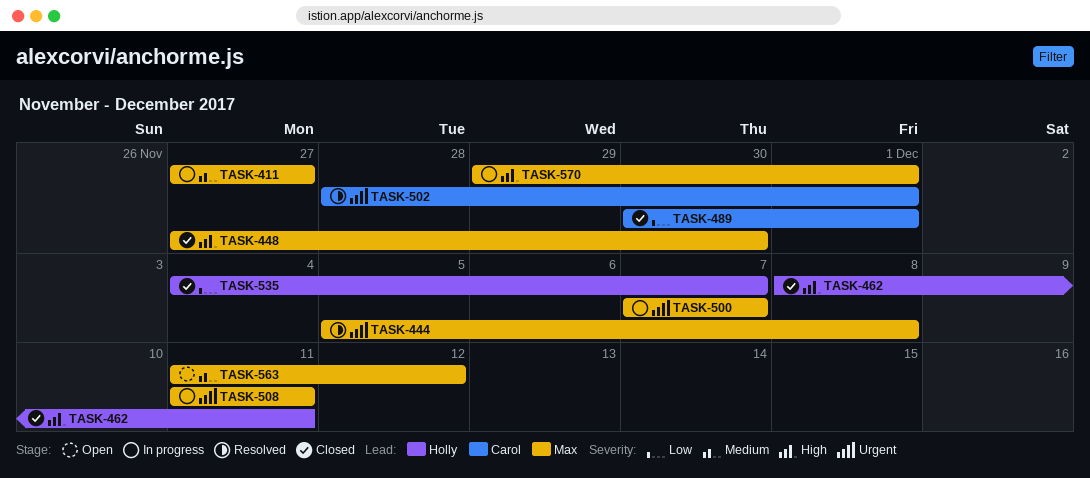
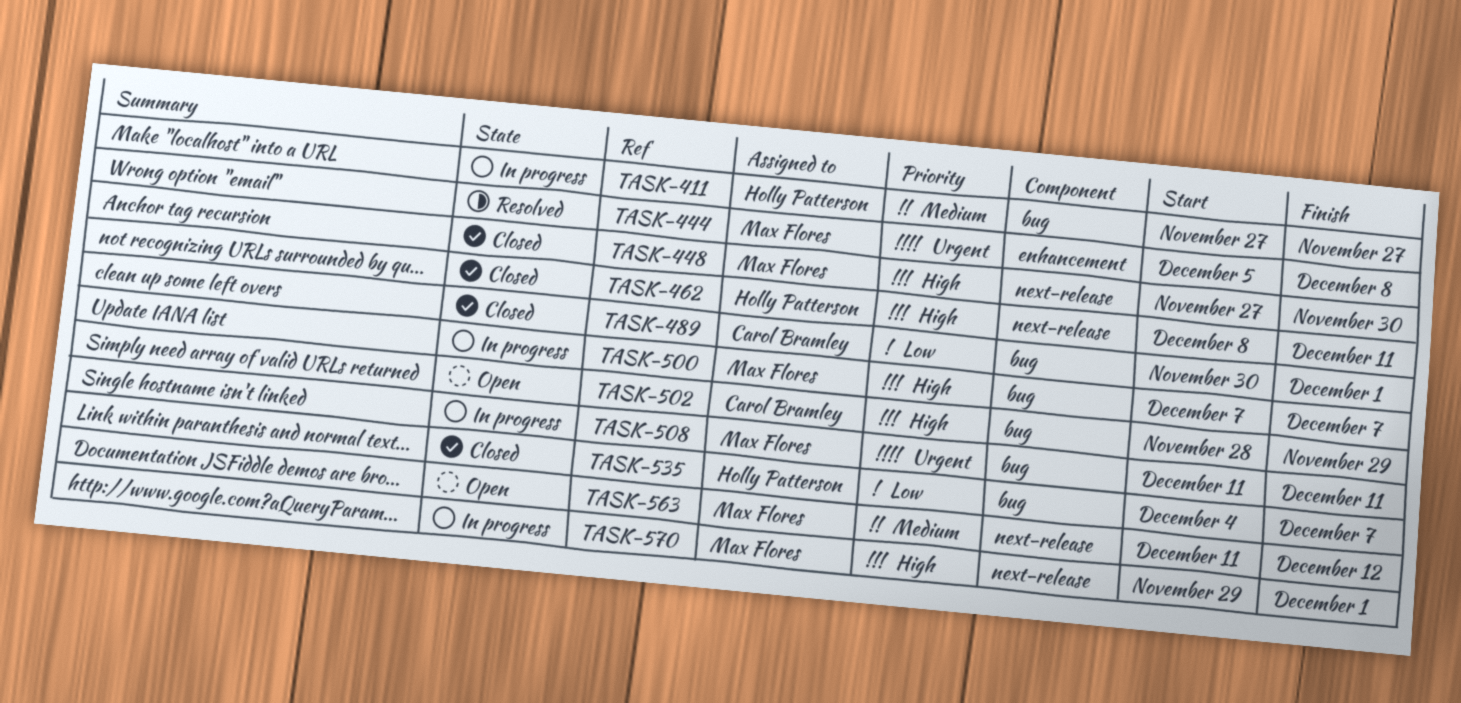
TASK-411, owner: Max Flores -> Holly Patterson
TASK-500, priority: Urgent -> High
TASK-502, status: Resolved -> Open
TASK-502, priority: Urgent -> High
TASK-502, due: Dec 1 -> Nov 29

